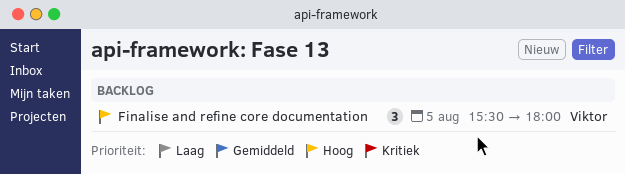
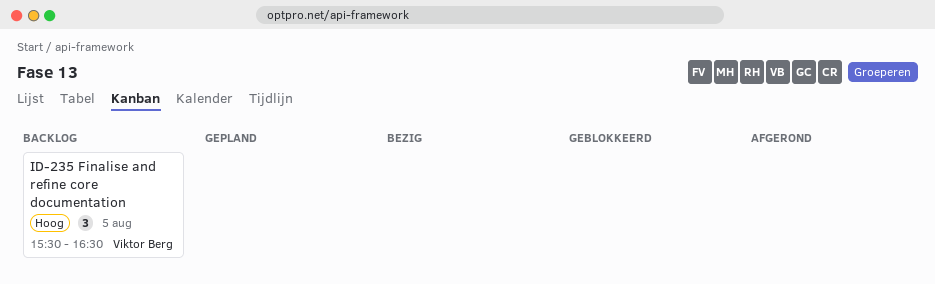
Finalise and refine core documentation, ends: 18:00 -> 16:30

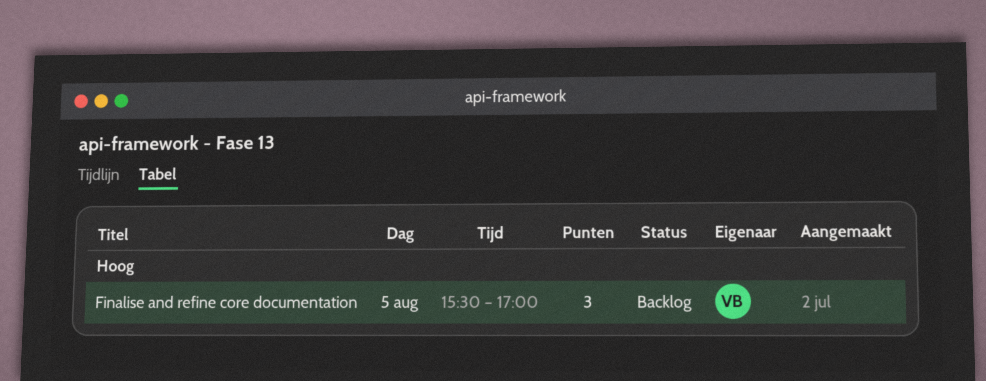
Finalise and refine core documentation, ends: 16:30 -> 17:00

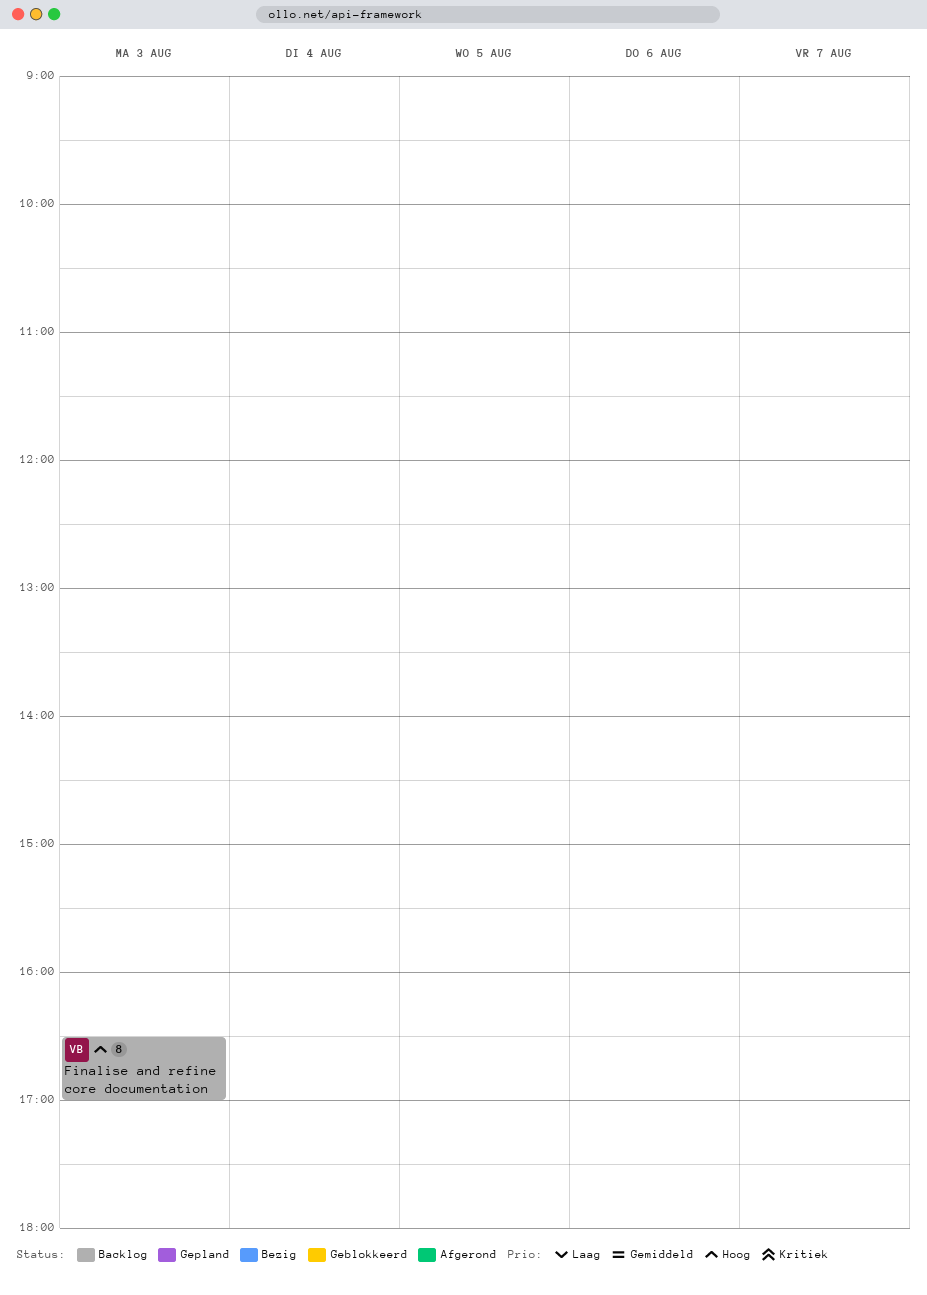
Finalise and refine core documentation, estimate: 3 -> 8
Finalise and refine core documentation, day: Aug 5 -> Aug 3
Finalise and refine core documentation, begins: 15:30 -> 16:30

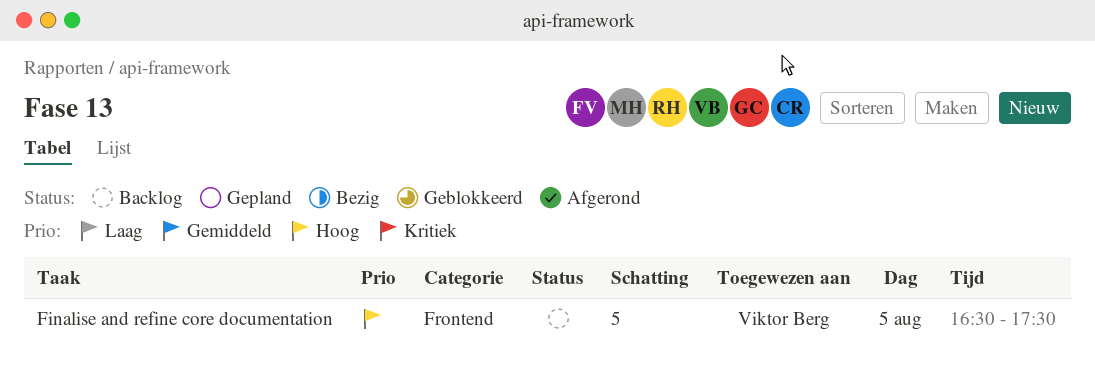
Finalise and refine core documentation, estimate: 8 -> 5
Finalise and refine core documentation, day: Aug 3 -> Aug 5
Finalise and refine core documentation, ends: 17:00 -> 17:30

